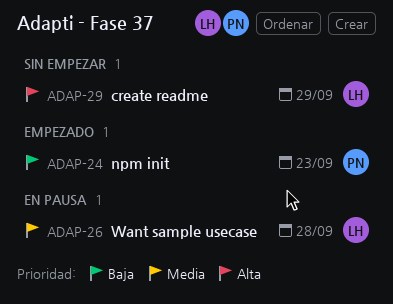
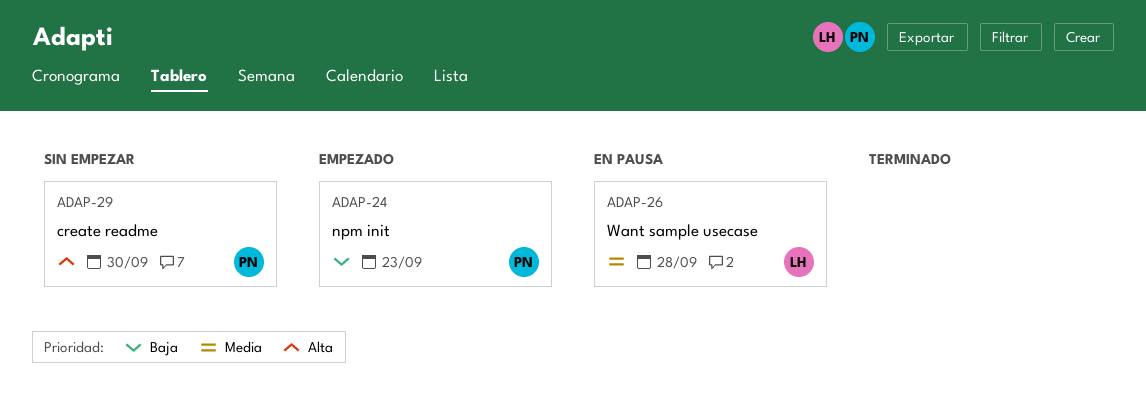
ADAP-29, owner: LH -> PN
ADAP-29, due: Sep 29 -> Sep 30

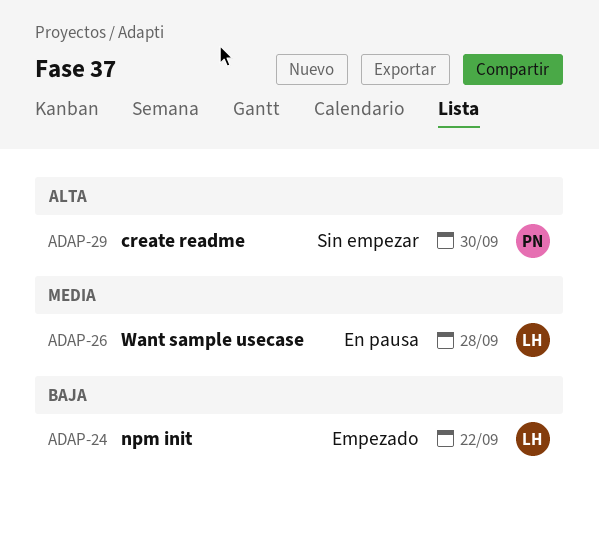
ADAP-24, owner: PN -> LH
ADAP-24, due: Sep 23 -> Sep 22

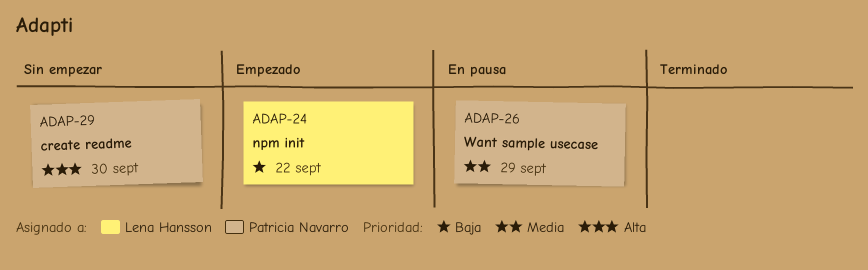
ADAP-26, owner: Lena Hansson -> Patricia Navarro
ADAP-26, due: Sep 28 -> Sep 29

